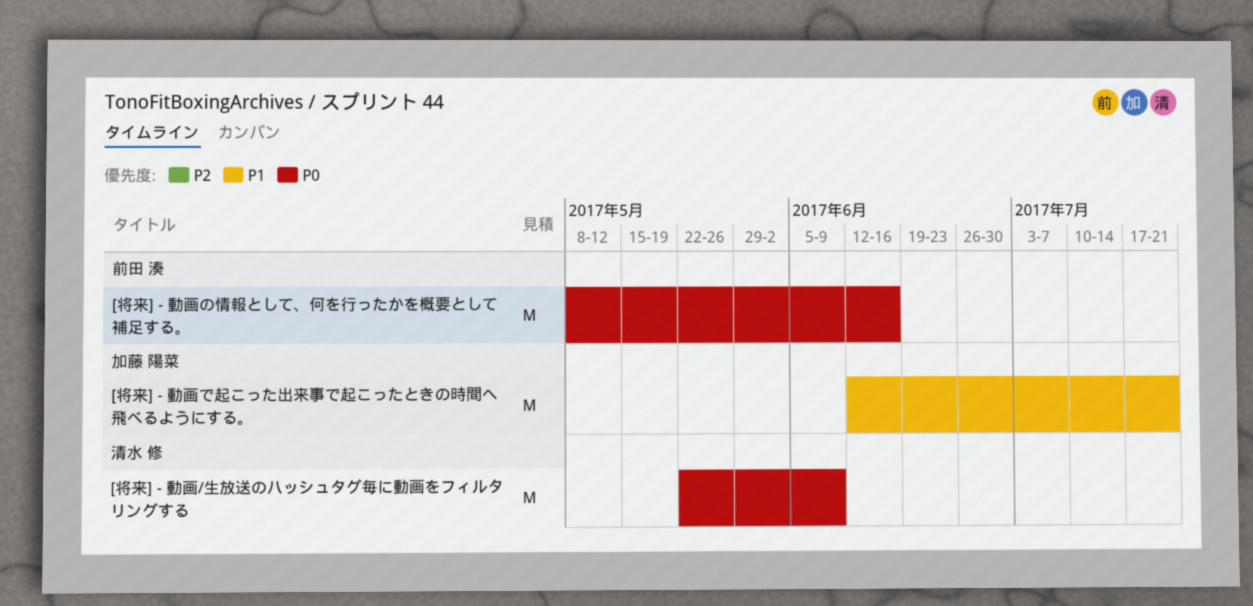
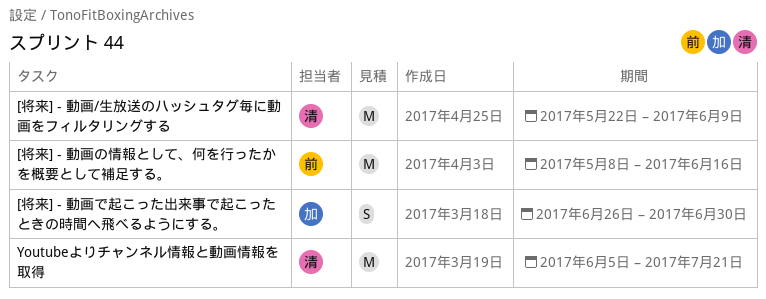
[将来] - 動画で起こった出来事で起こったときの時間へ飛べるようにする。, estimate: M -> S
[将来] - 動画で起こった出来事で起こったときの時間へ飛べるようにする。, start: Jun 12 -> Jun 26
[将来] - 動画で起こった出来事で起こったときの時間へ飛べるようにする。, due: Jul 21 -> Jun 30
Youtubeよりチャンネル情報と動画情報を取得: none -> present

